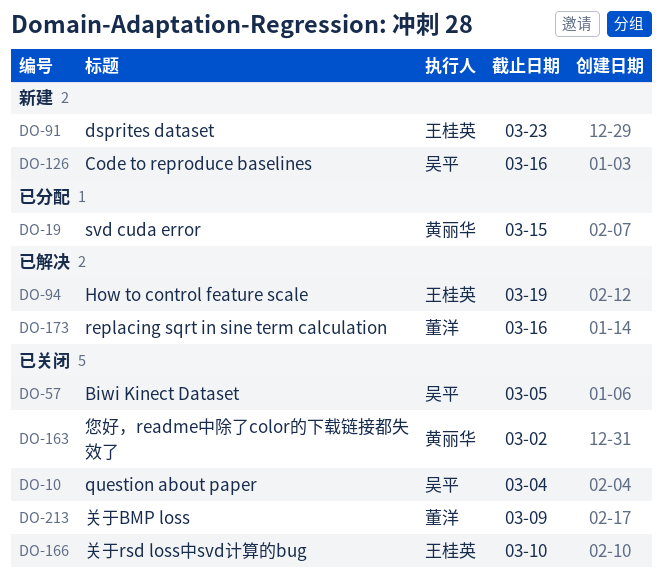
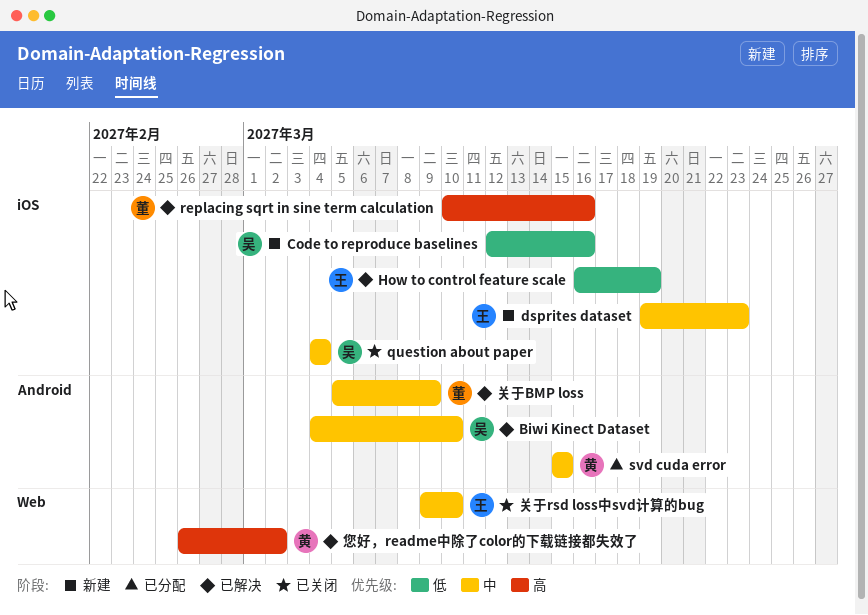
Biwi Kinect Dataset, status: 已关闭 -> 已解决
Biwi Kinect Dataset, due: Mar 5 -> Mar 10
关于BMP loss, status: 已关闭 -> 已解决
您好，readme中除了color的下载链接都失效了, status: 已关闭 -> 已解决

